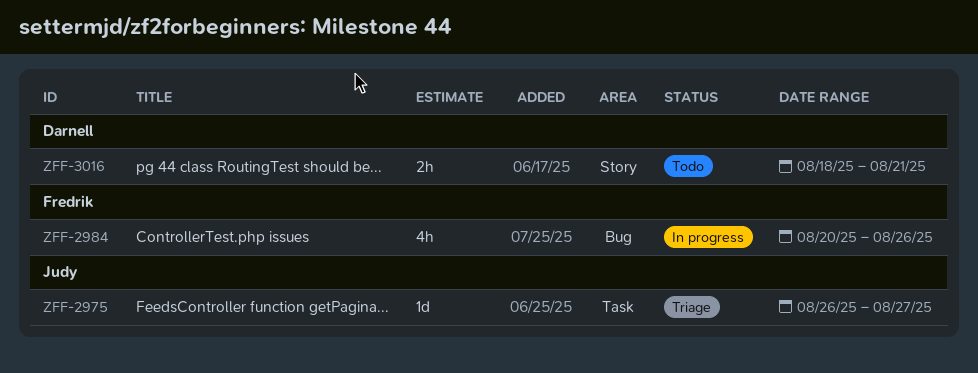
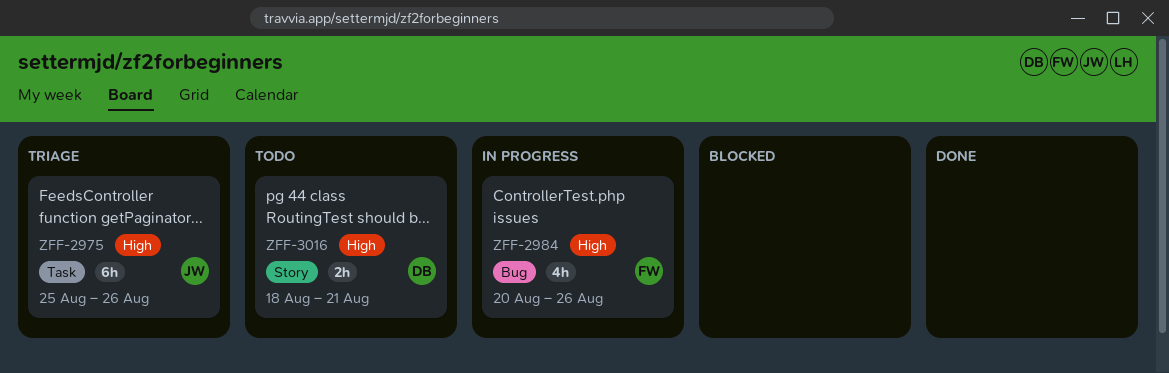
ZFF-2975, estimate: 1d -> 6h
ZFF-2975, start: Aug 26 -> Aug 25
ZFF-2975, due: Aug 27 -> Aug 26

